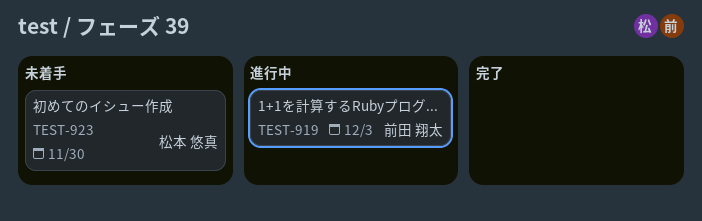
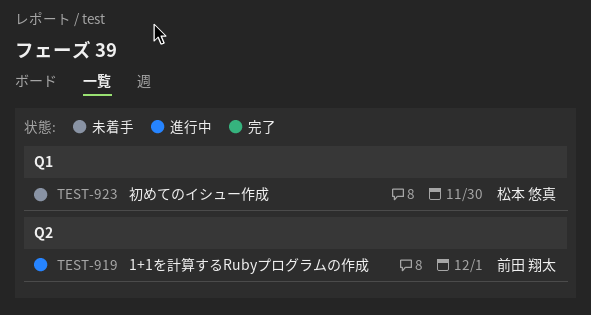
TEST-919, due: Dec 3 -> Dec 1

